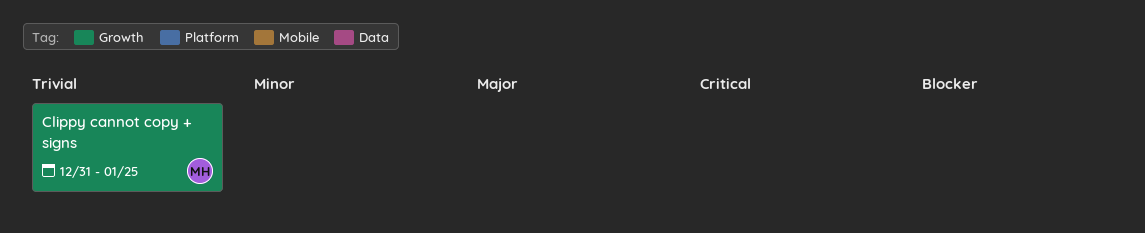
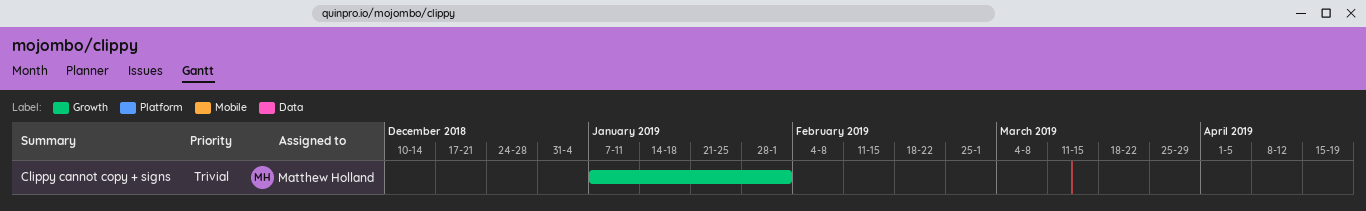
Clippy cannot copy + signs, start: Dec 31 -> Jan 7
Clippy cannot copy + signs, due: Jan 25 -> Feb 1

